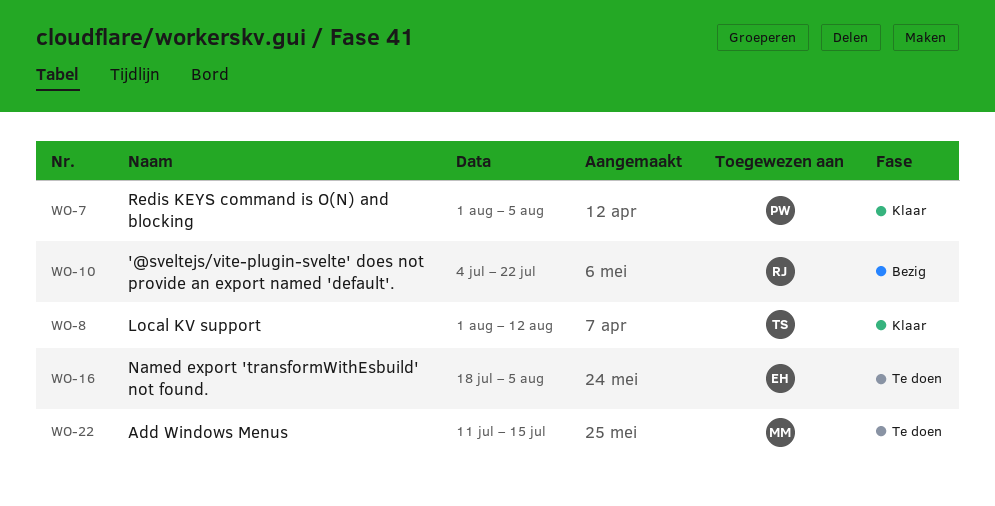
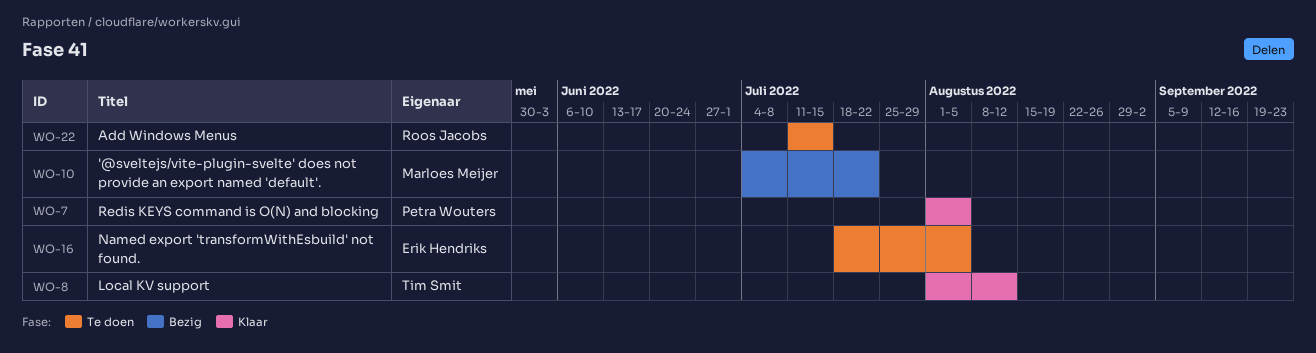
WO-10, owner: Roos Jacobs -> Marloes Meijer
WO-22, owner: Marloes Meijer -> Roos Jacobs

